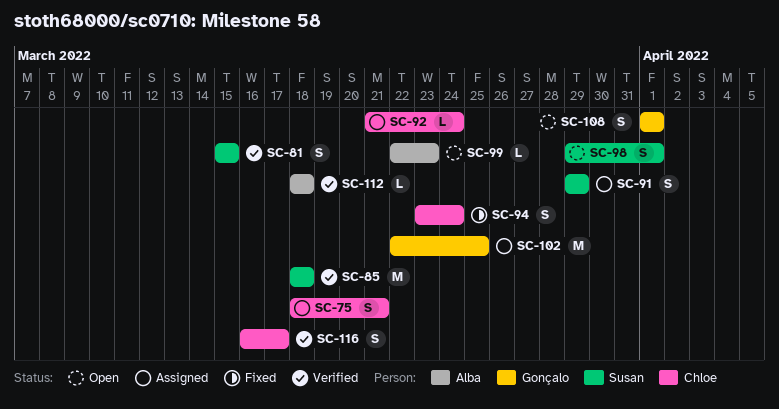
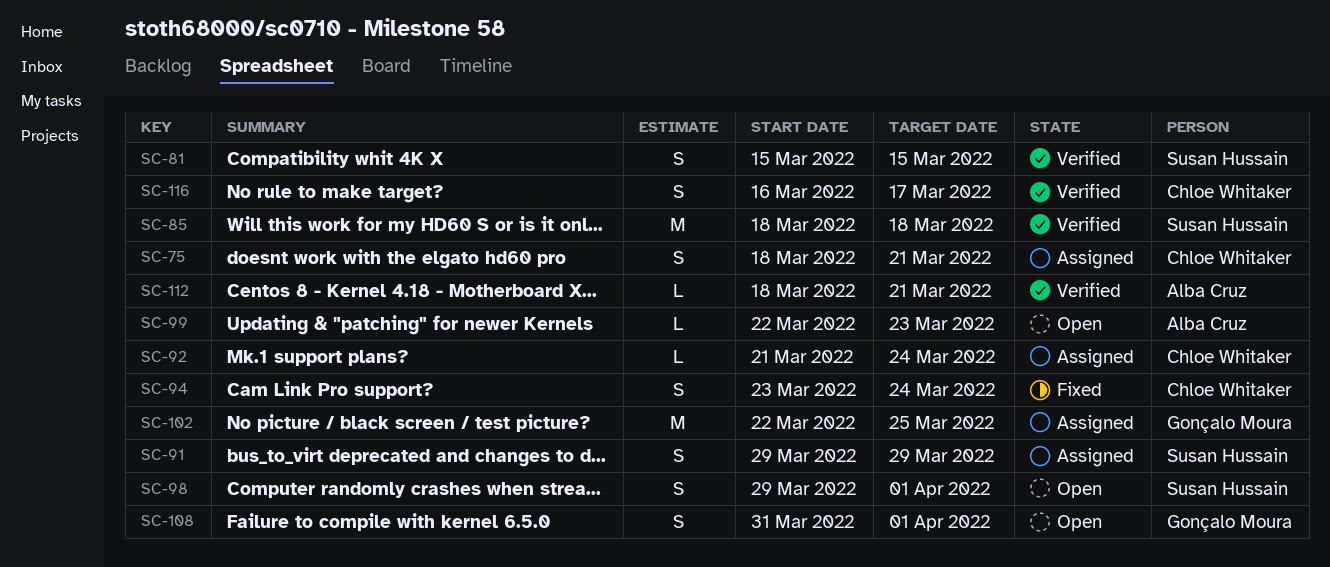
SC-108, start: Apr 1 -> Mar 31
SC-112, due: Mar 18 -> Mar 21

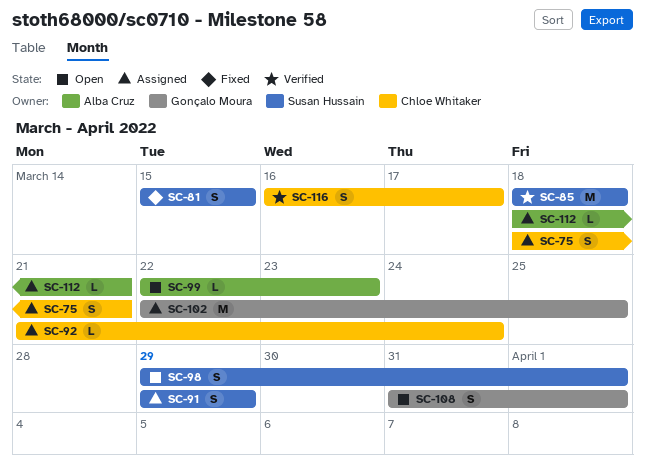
SC-81, status: Verified -> Fixed
SC-94: present -> none
SC-112, status: Verified -> Assigned

